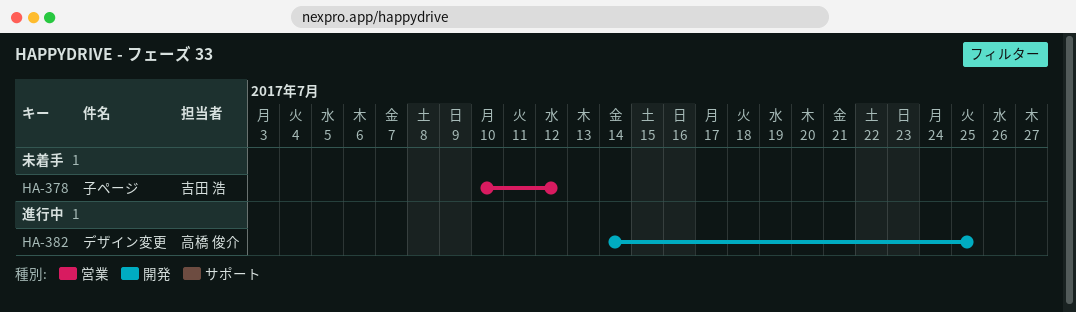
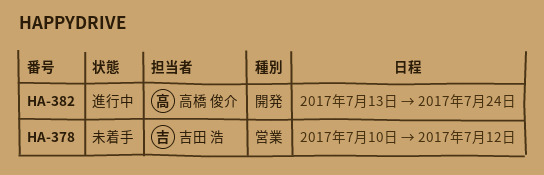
HA-382, start: Jul 14 -> Jul 13
HA-382, due: Jul 25 -> Jul 24

